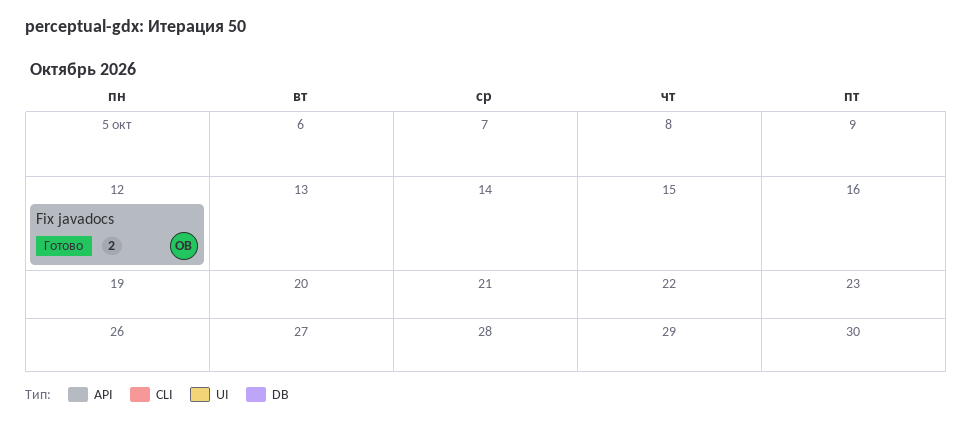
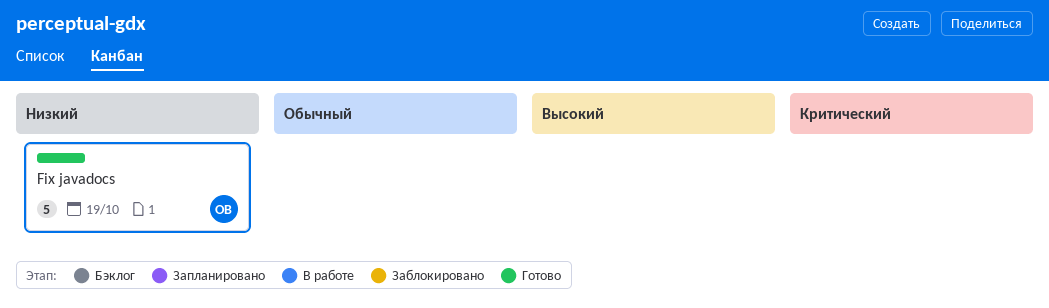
Fix javadocs, estimate: 2 -> 5
Fix javadocs, due: Oct 12 -> Oct 19

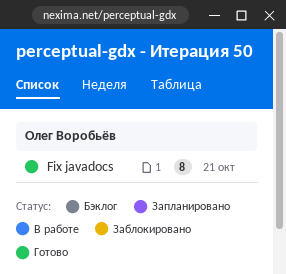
Fix javadocs, estimate: 5 -> 8
Fix javadocs, due: Oct 19 -> Oct 21

